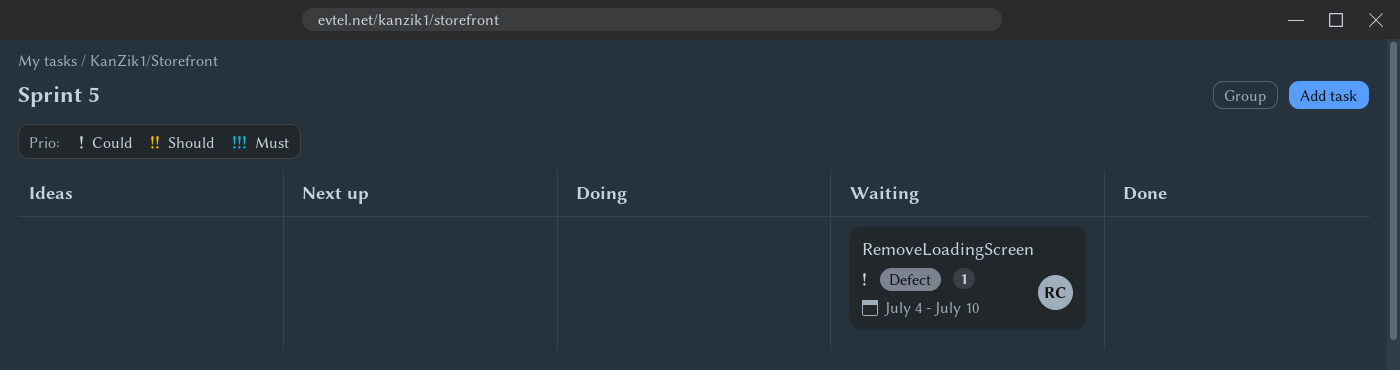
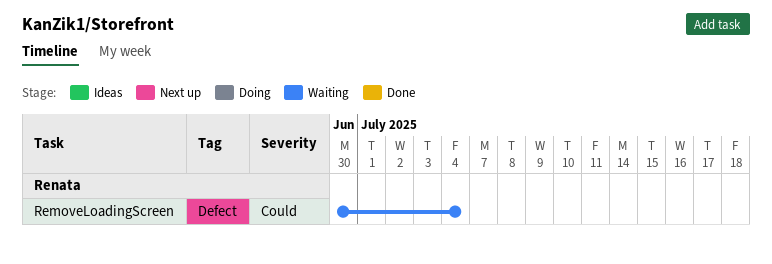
RemoveLoadingScreen, start: Jul 4 -> Jun 30
RemoveLoadingScreen, due: Jul 10 -> Jul 4

